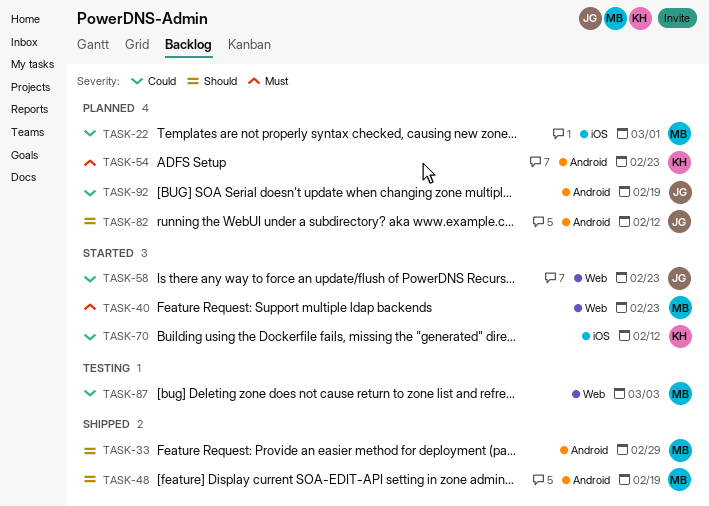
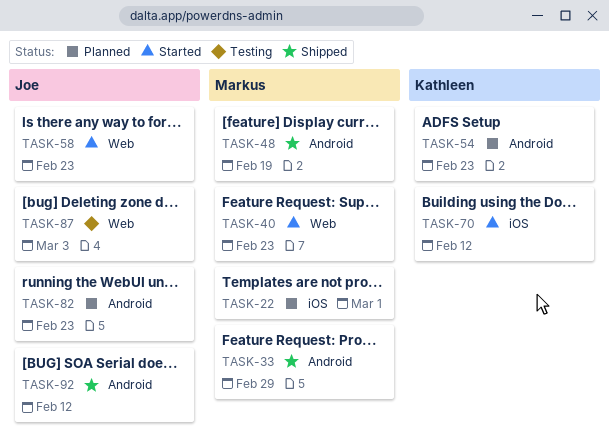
TASK-82, due: Feb 12 -> Feb 23
TASK-87, owner: Markus -> Joe
TASK-92, status: Planned -> Shipped
TASK-92, due: Feb 19 -> Feb 12

